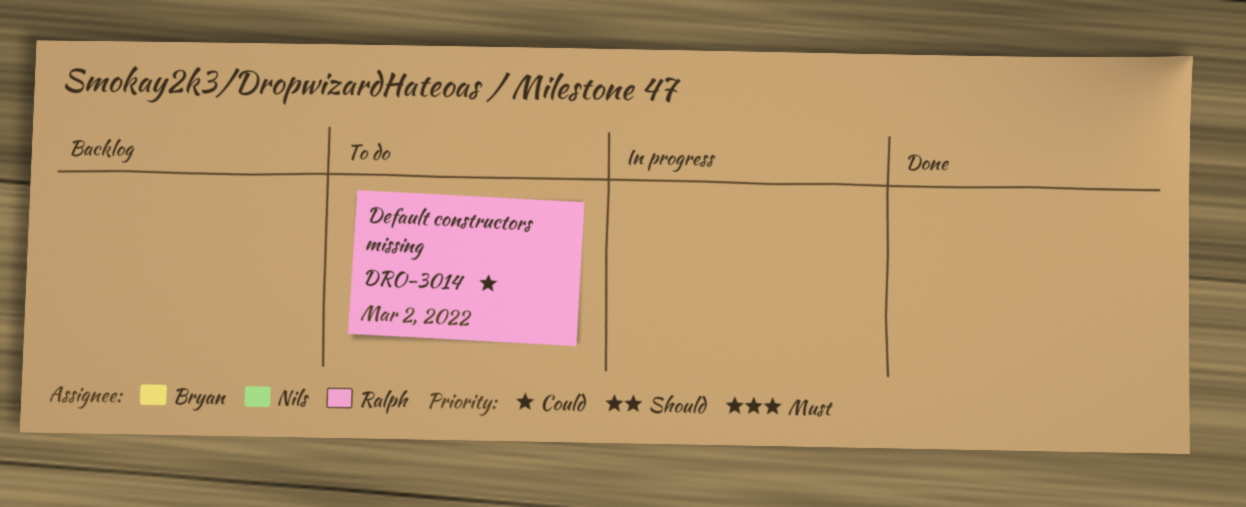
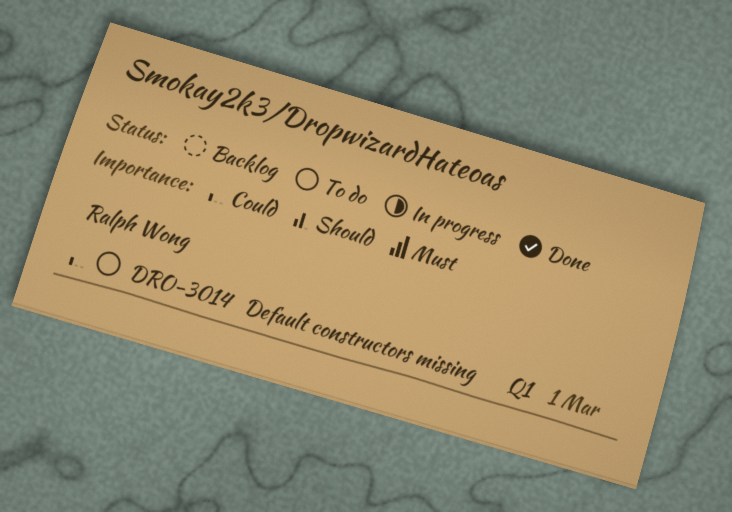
DRO-3014, due: Mar 2 -> Mar 1

